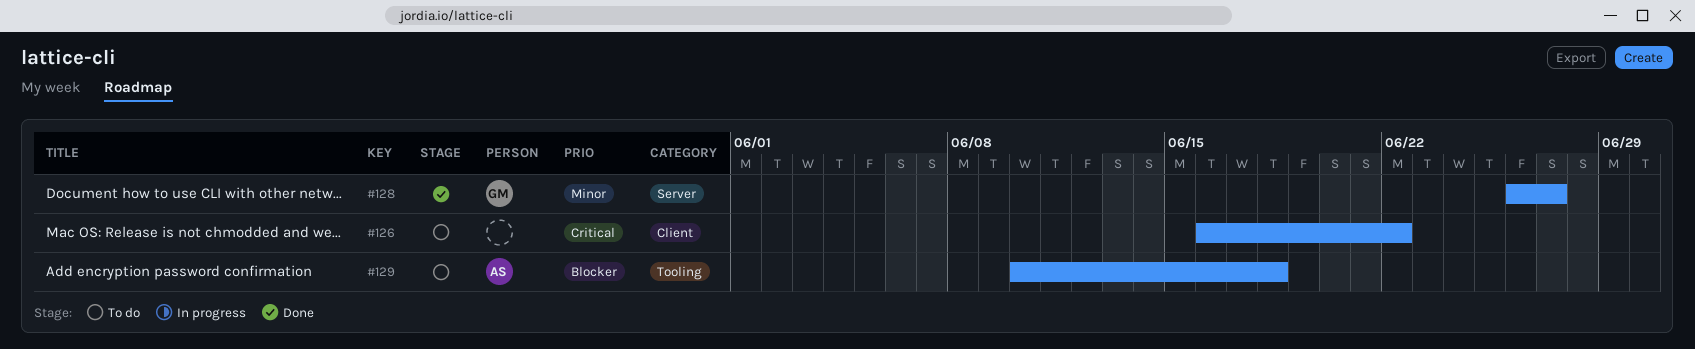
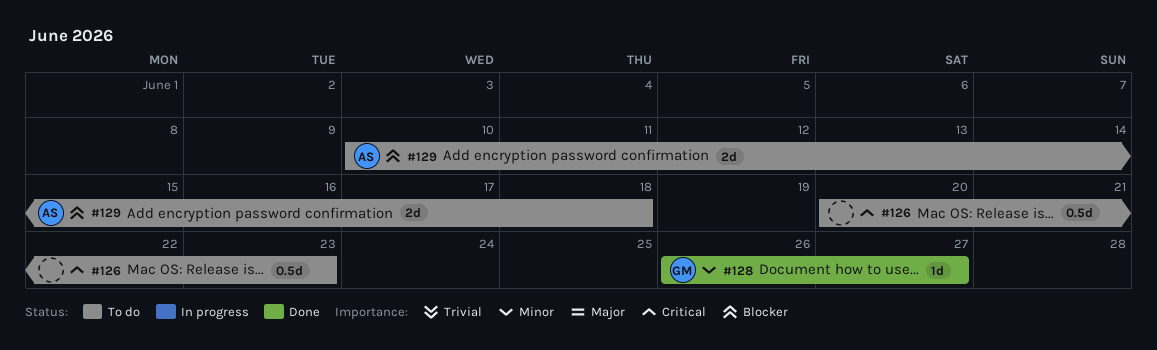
#126, start: Jun 16 -> Jun 20
#126, due: Jun 22 -> Jun 23

